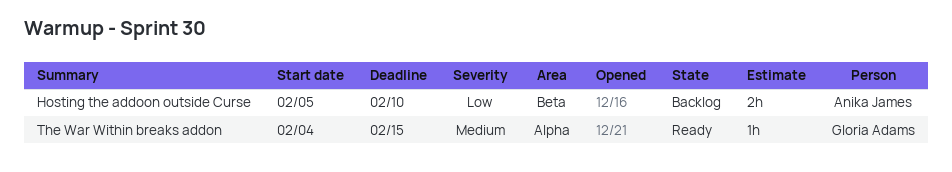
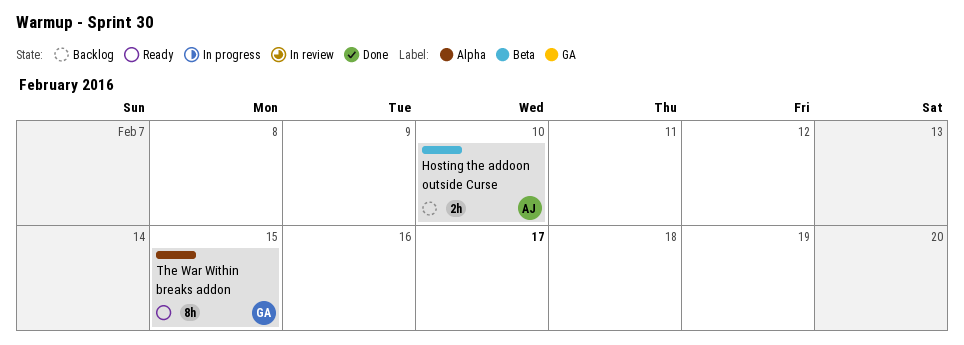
The War Within breaks addon, estimate: 1h -> 8h

